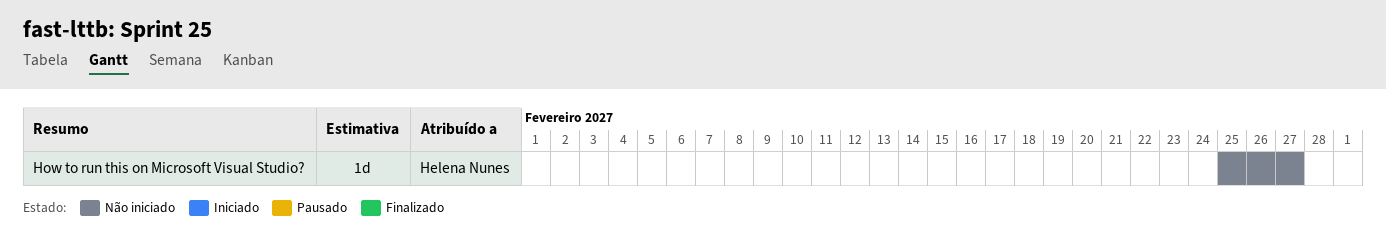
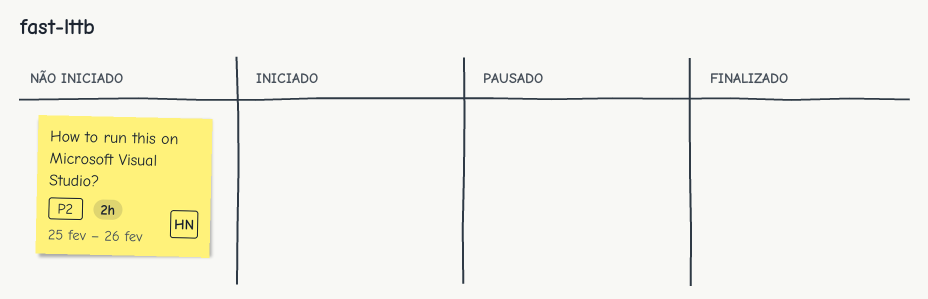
How to run this on Microsoft Visual Studio?, estimate: 1d -> 2h
How to run this on Microsoft Visual Studio?, due: Feb 27 -> Feb 26

